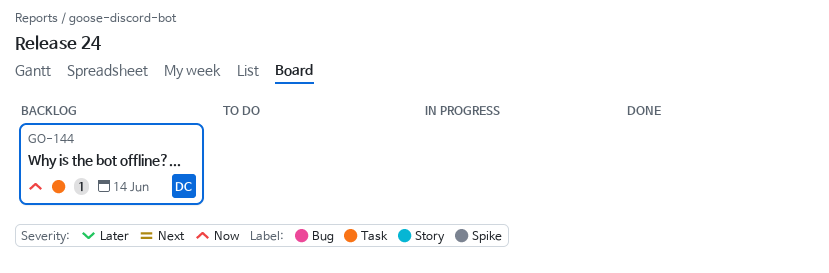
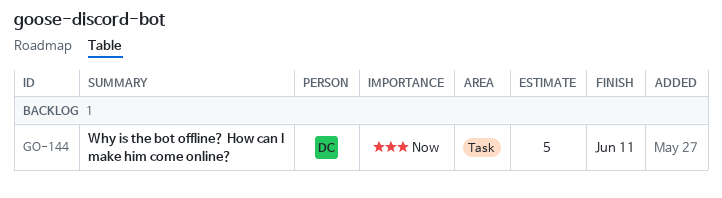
GO-144, estimate: 1 -> 5
GO-144, due: Jun 14 -> Jun 11

